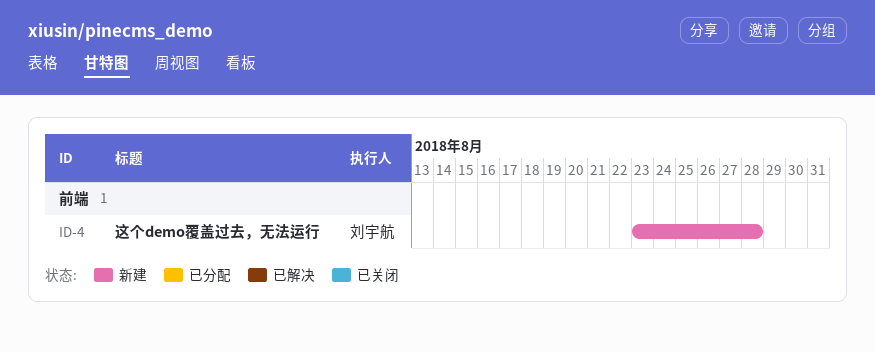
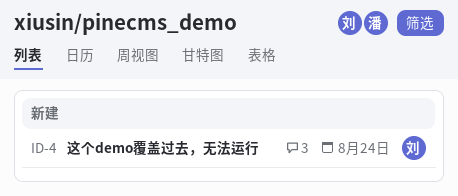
ID-4, due: Aug 28 -> Aug 24

